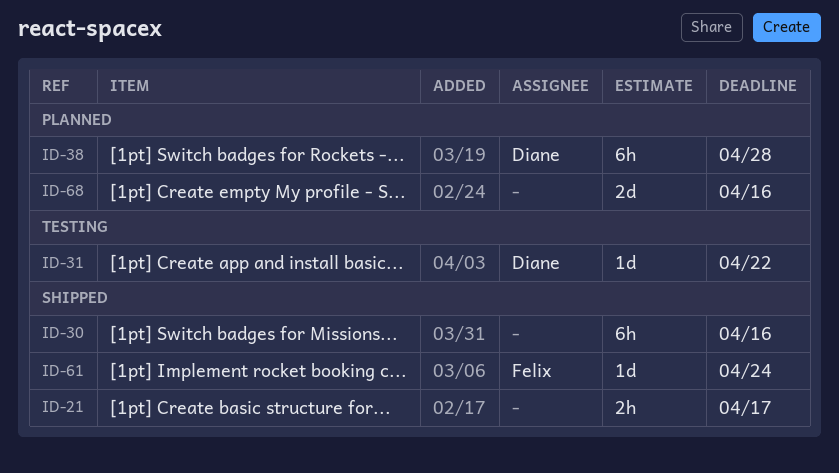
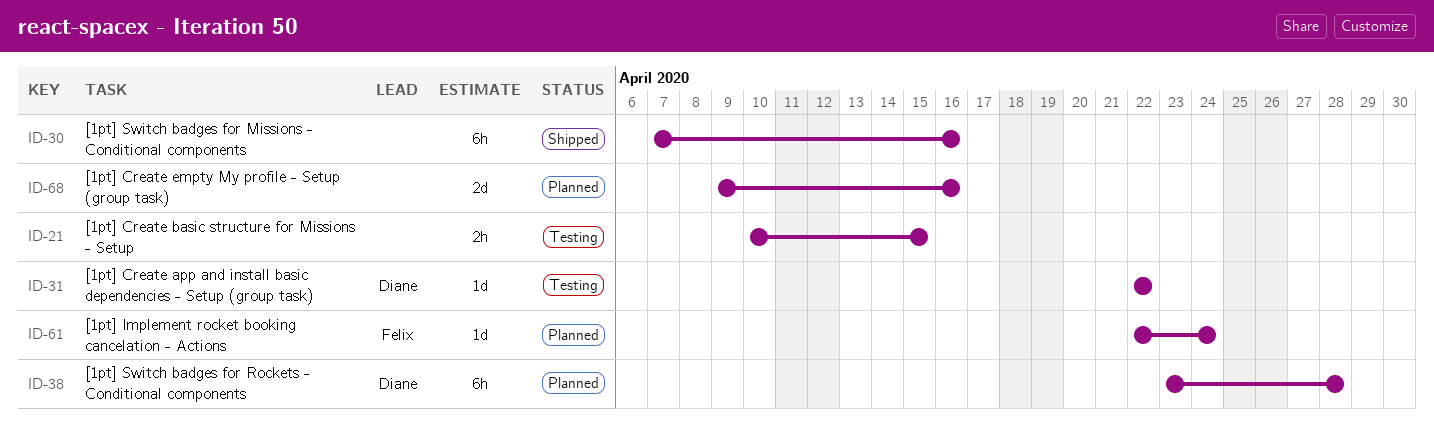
ID-21, status: Shipped -> Testing
ID-21, due: Apr 17 -> Apr 15
ID-61, status: Shipped -> Planned

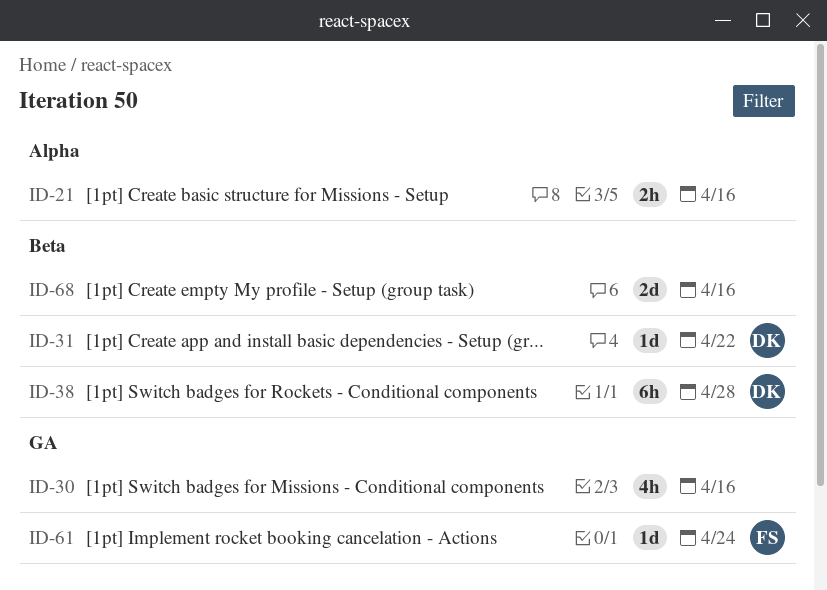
ID-21, due: Apr 15 -> Apr 16
ID-30, estimate: 6h -> 4h

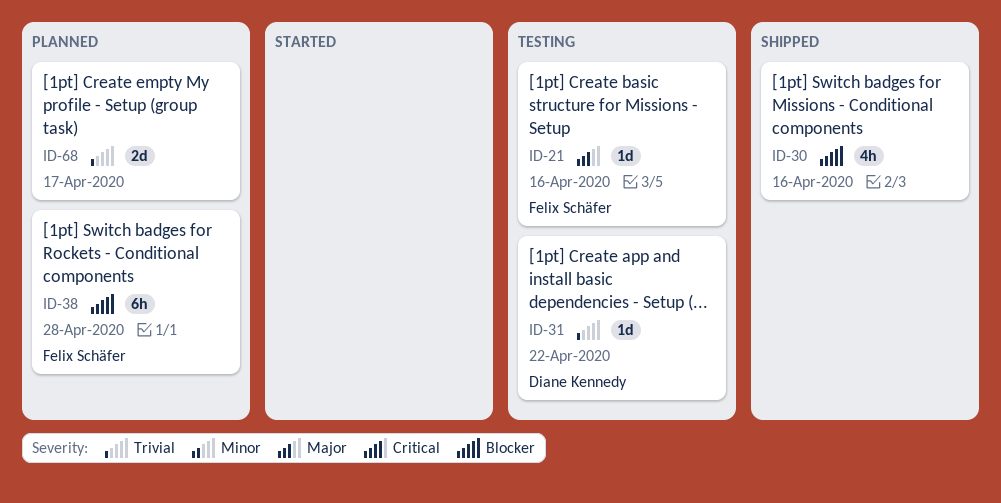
ID-21, owner: none -> Felix Schäfer
ID-21, estimate: 2h -> 1d
ID-38, owner: Diane Kennedy -> Felix Schäfer
ID-61: present -> none
ID-68, due: Apr 16 -> Apr 17

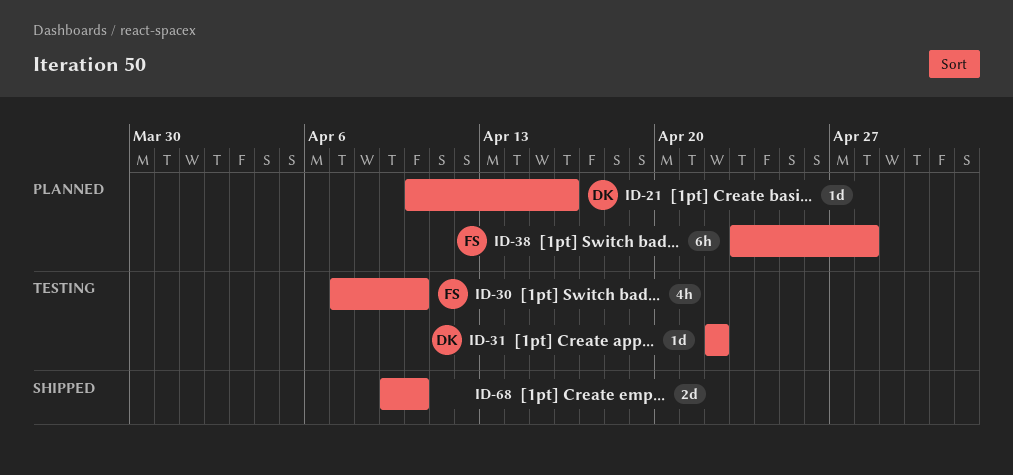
ID-21, status: Testing -> Planned
ID-21, owner: Felix Schäfer -> Diane Kennedy
ID-30, status: Shipped -> Testing
ID-30, owner: none -> Felix Schäfer
ID-30, due: Apr 16 -> Apr 10
ID-68, status: Planned -> Shipped
ID-68, due: Apr 17 -> Apr 10

